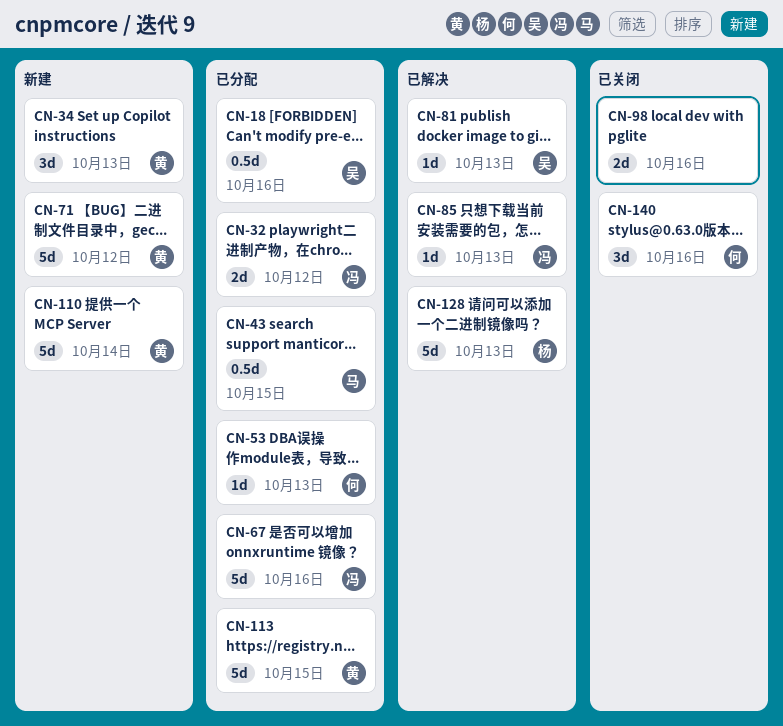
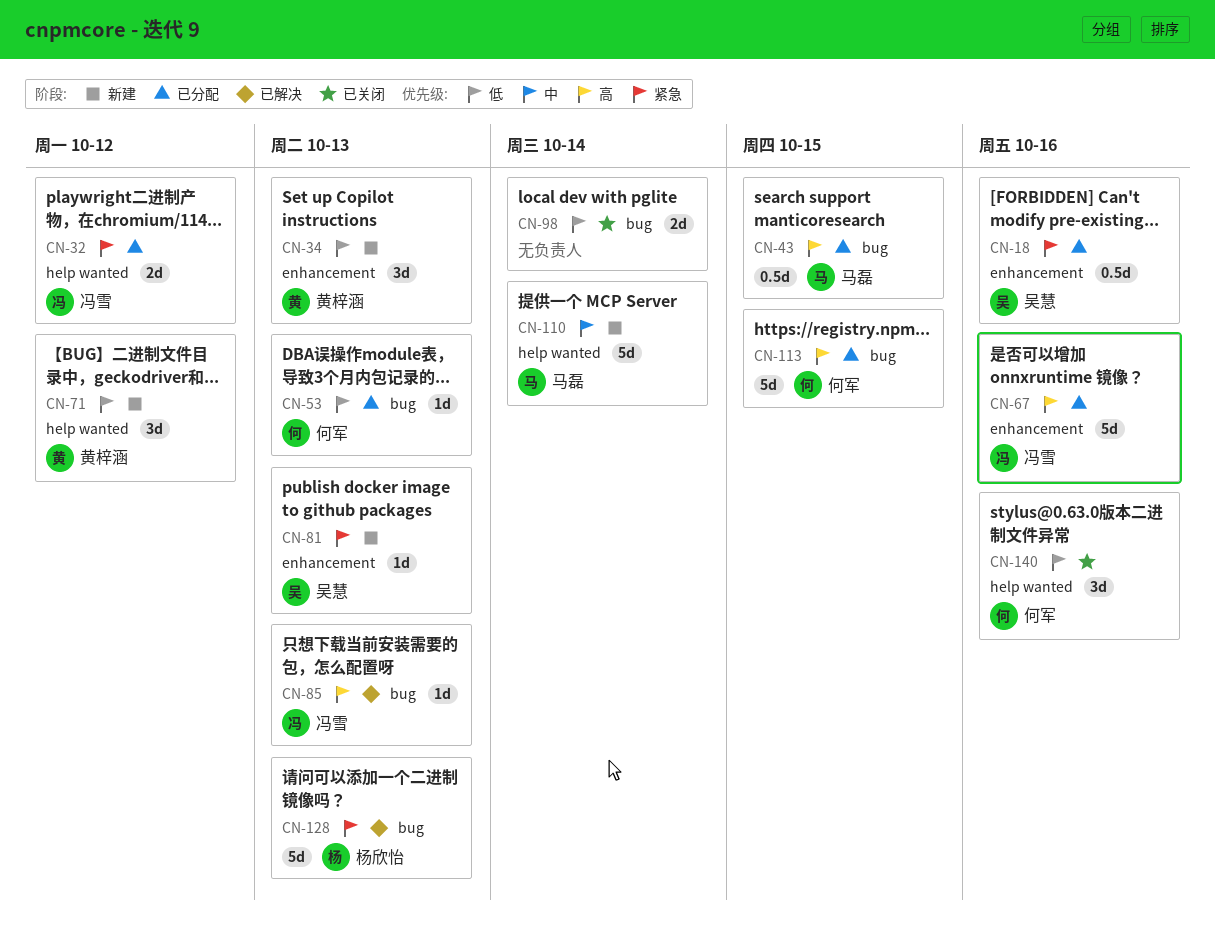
CN-71, estimate: 5d -> 3d
CN-81, status: 已解决 -> 新建
CN-98, due: Oct 16 -> Oct 14
CN-110, owner: 黄梓涵 -> 马磊
CN-113, owner: 黄梓涵 -> 何军

